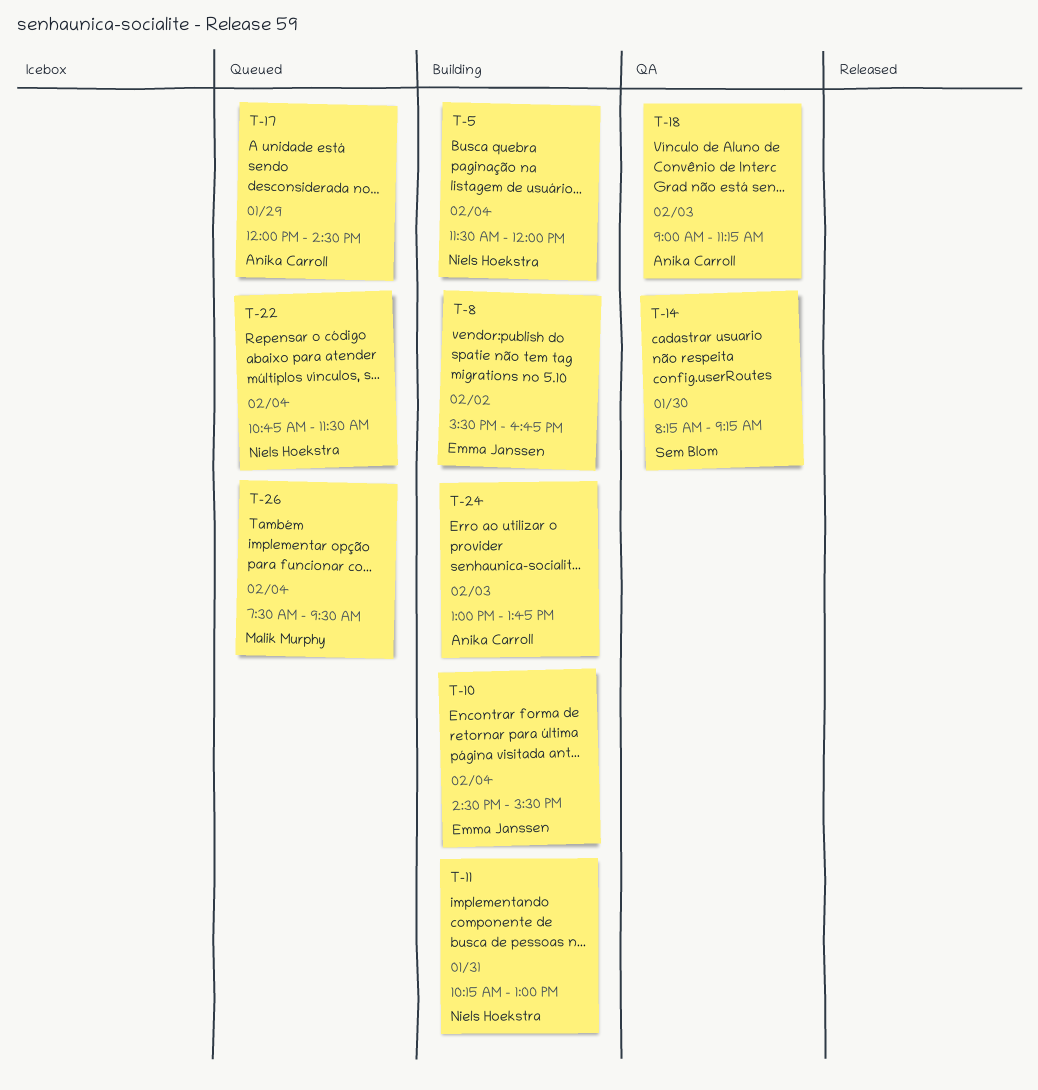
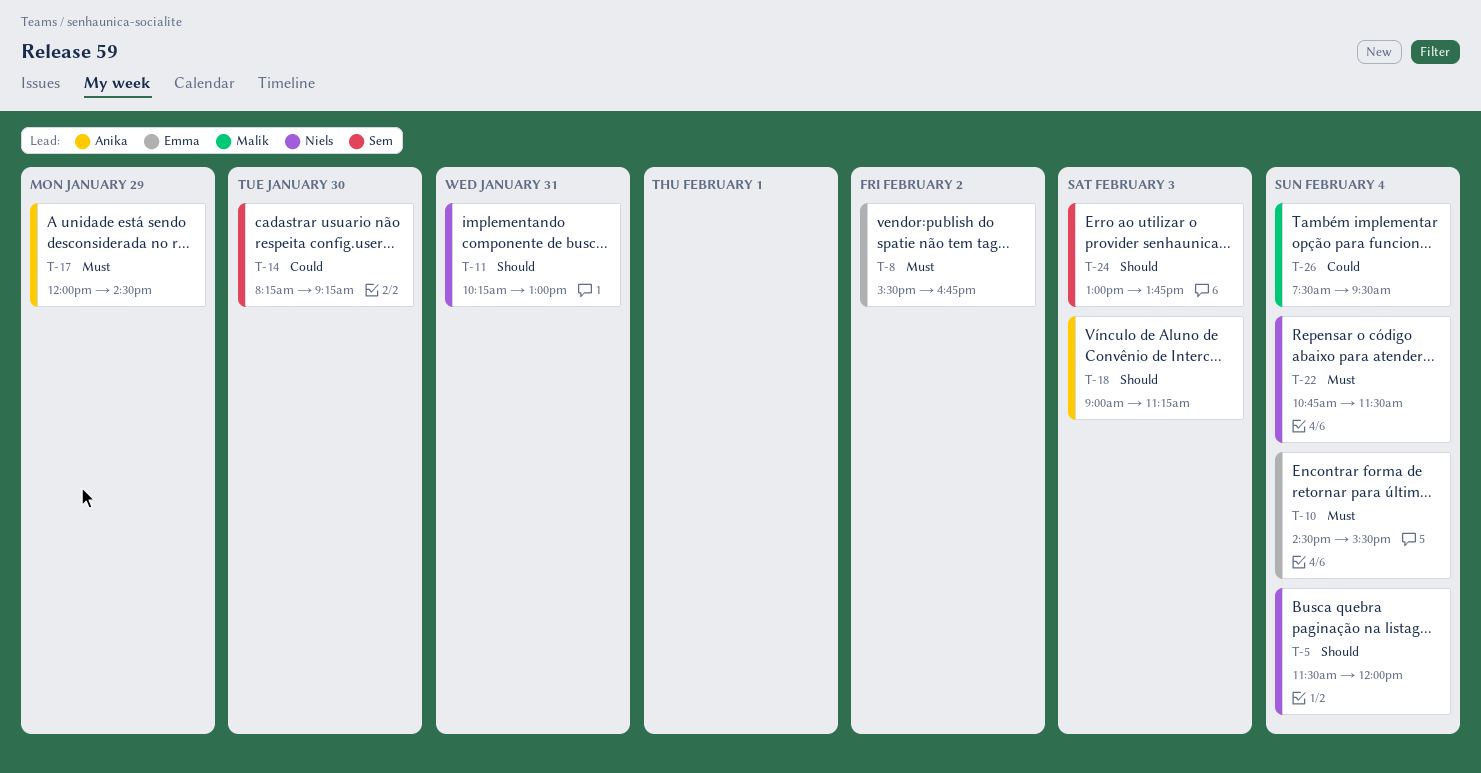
T-24, owner: Anika Carroll -> Sem Blom

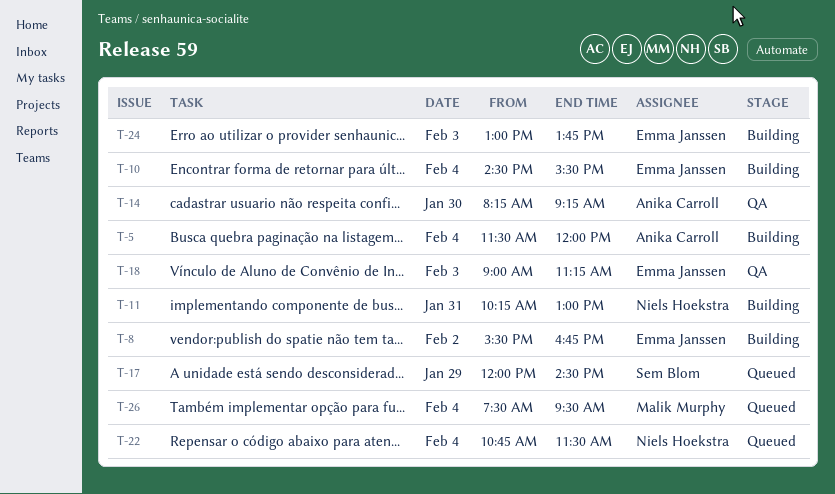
T-5, owner: Niels Hoekstra -> Anika Carroll
T-14, owner: Sem Blom -> Anika Carroll
T-17, owner: Anika Carroll -> Sem Blom
T-18, owner: Anika Carroll -> Emma Janssen
T-24, owner: Sem Blom -> Emma Janssen

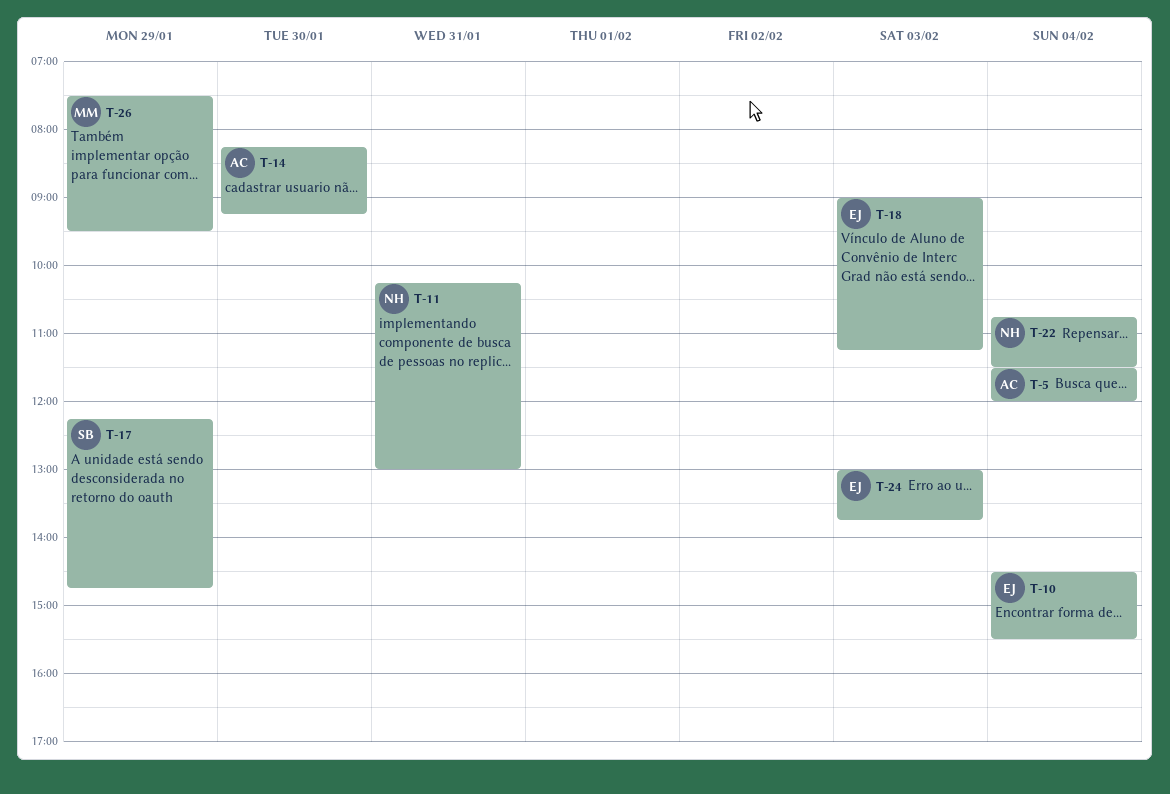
T-8: present -> none
T-17, begins: 12:00 -> 12:15
T-17, ends: 14:30 -> 14:45
T-26, day: Feb 4 -> Jan 29

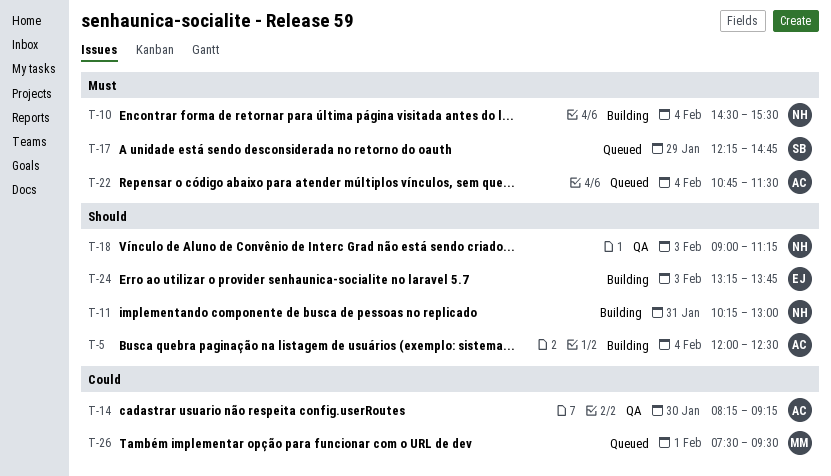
T-5, begins: 11:30 -> 12:00
T-5, ends: 12:00 -> 12:30
T-10, owner: EJ -> NH
T-18, owner: EJ -> NH
T-22, owner: NH -> AC
T-24, begins: 13:00 -> 13:15
T-26, day: Jan 29 -> Feb 1

